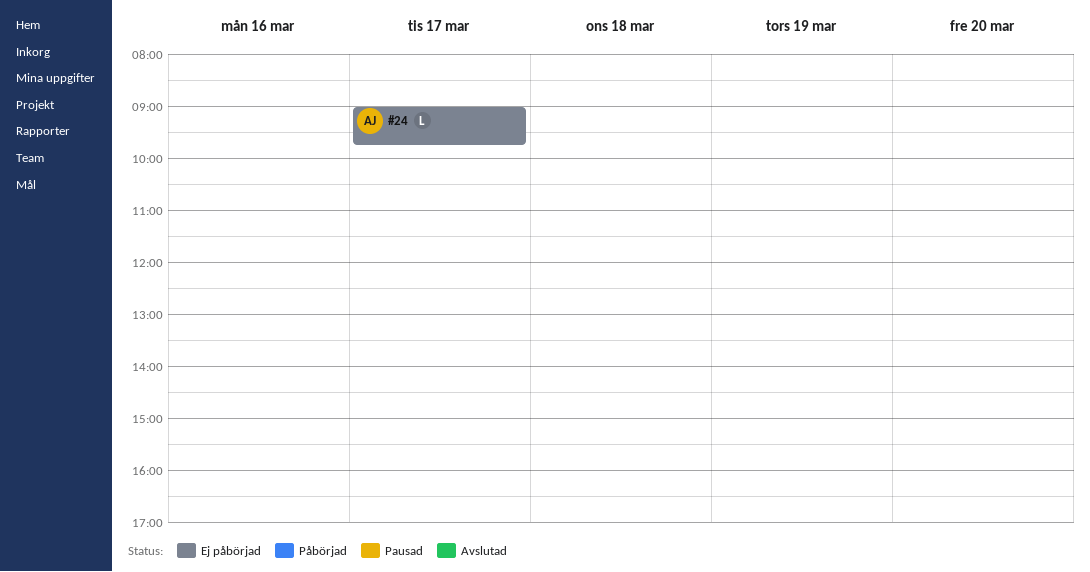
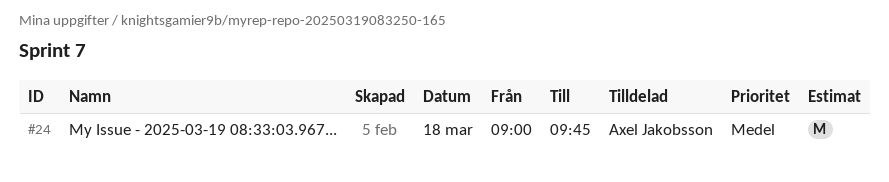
#24, estimate: L -> M
#24, day: Mar 17 -> Mar 18

